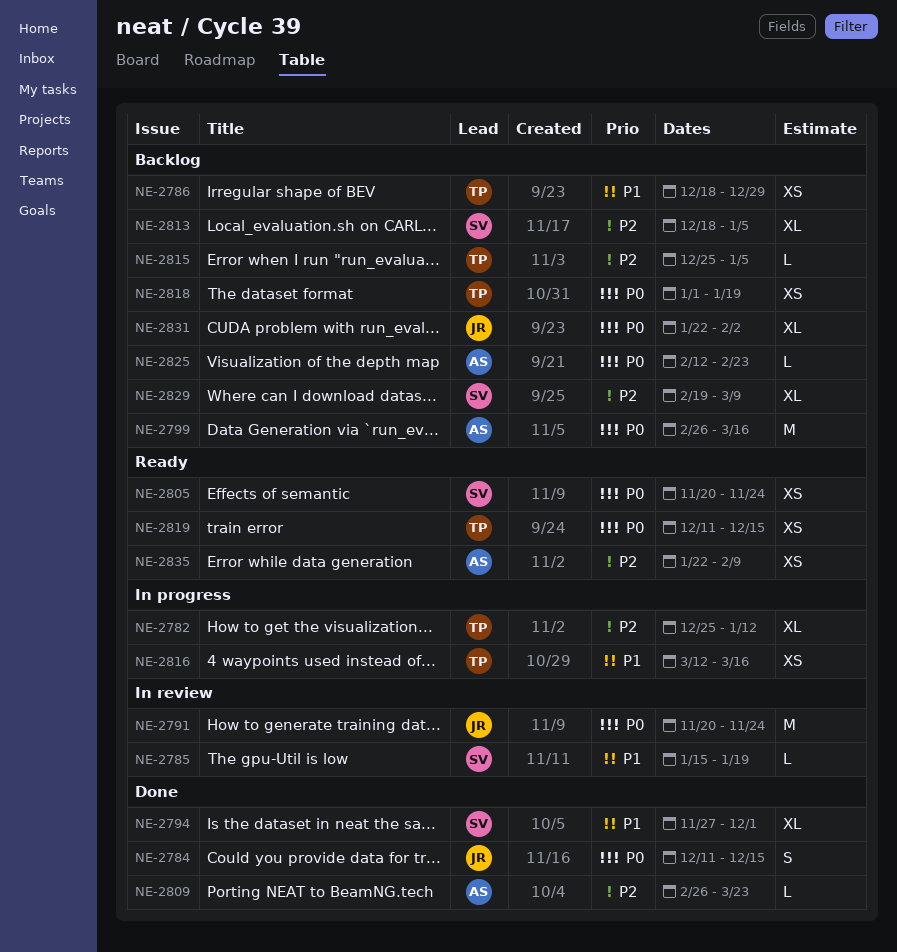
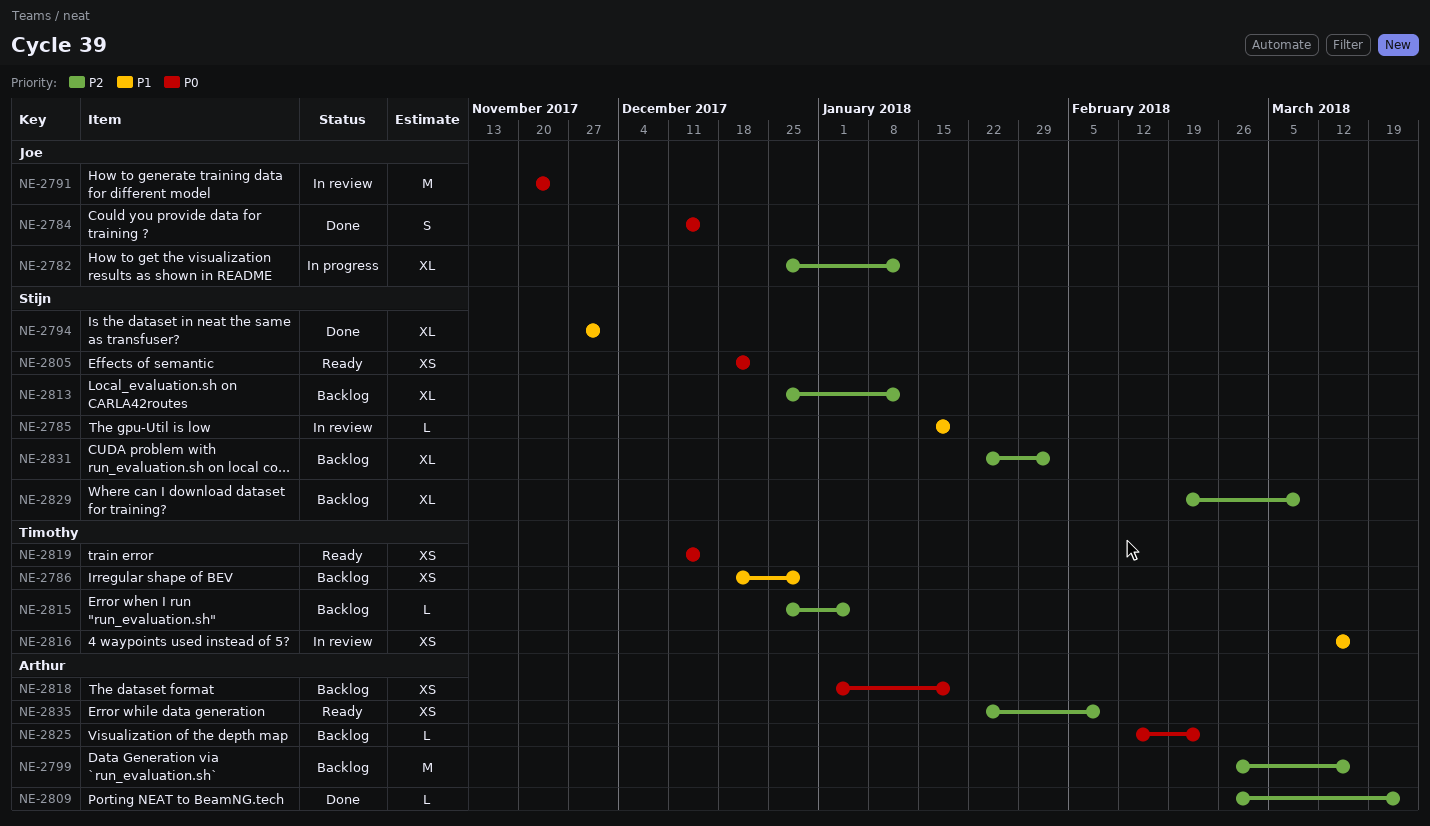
NE-2782, owner: Timothy -> Joe
NE-2799, priority: P0 -> P2
NE-2805, start: Nov 20 -> Dec 18
NE-2805, due: Nov 24 -> Dec 22
NE-2813, start: Dec 18 -> Dec 25
NE-2813, due: Jan 5 -> Jan 12
NE-2816, status: In progress -> In review
NE-2818, owner: Timothy -> Arthur
NE-2831, owner: Joe -> Stijn
NE-2831, priority: P0 -> P2

